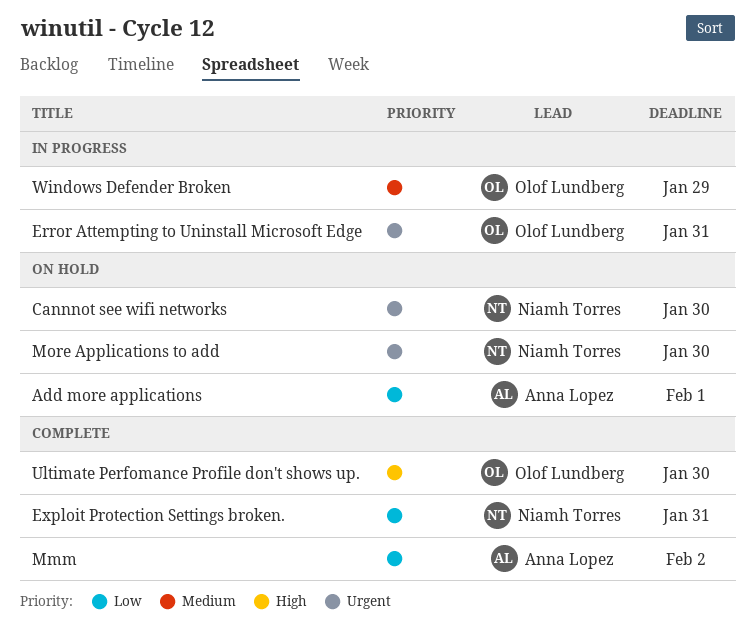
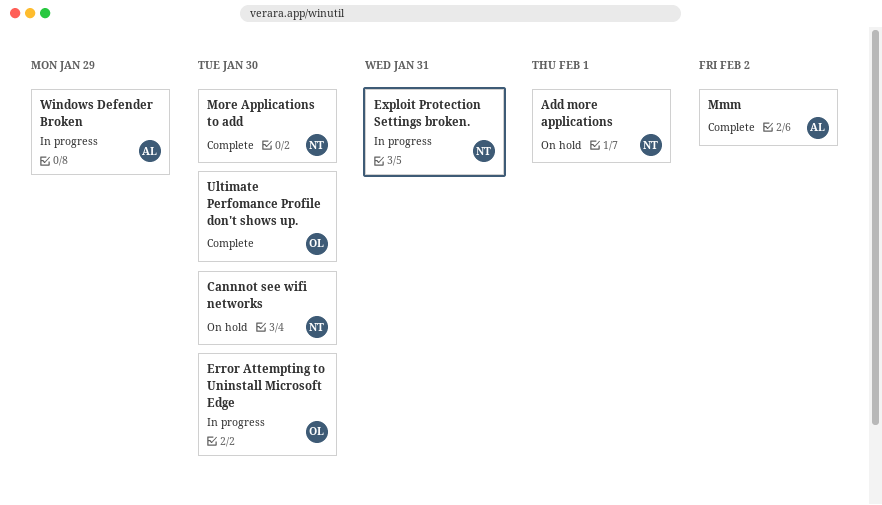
Add more applications, owner: Anna Lopez -> Niamh Torres
Error Attempting to Uninstall Microsoft Edge, due: Jan 31 -> Jan 30
Exploit Protection Settings broken., status: Complete -> In progress
More Applications to add, status: On hold -> Complete
Windows Defender Broken, owner: Olof Lundberg -> Anna Lopez

